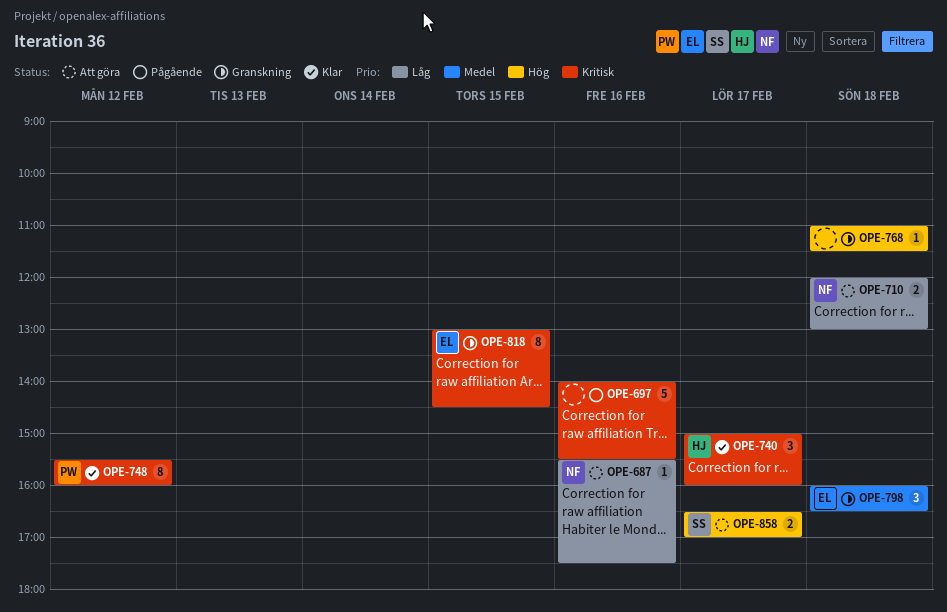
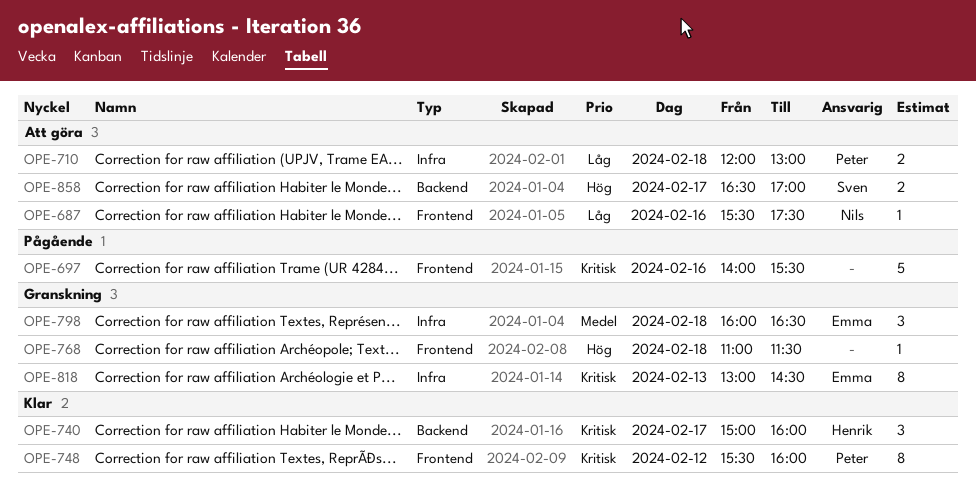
OPE-710, owner: Nils -> Peter
OPE-818, day: Feb 15 -> Feb 13

